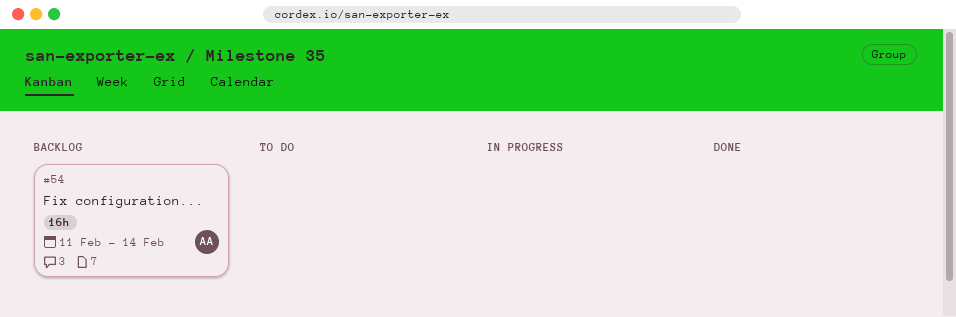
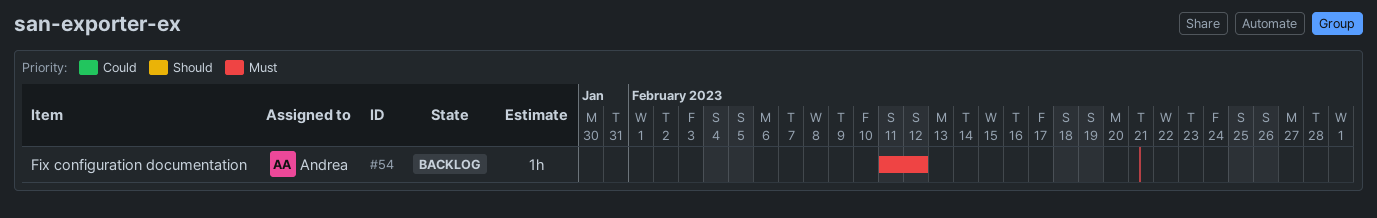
#54, estimate: 16h -> 1h
#54, due: Feb 14 -> Feb 12

